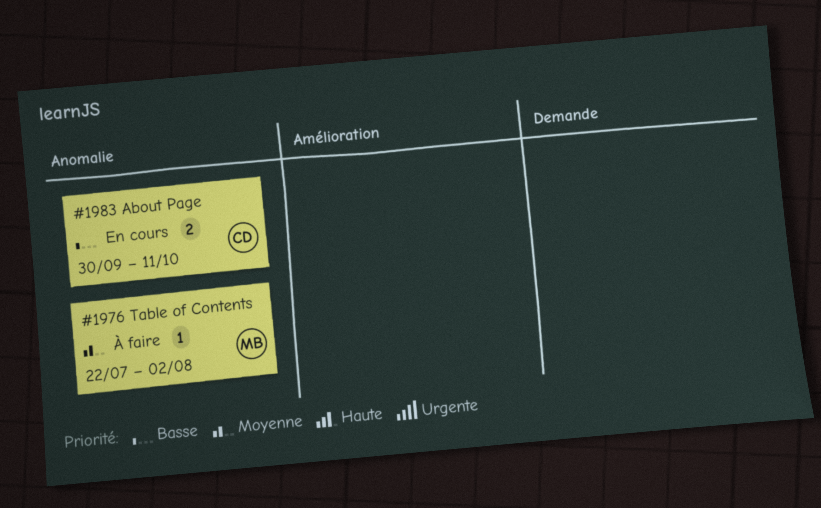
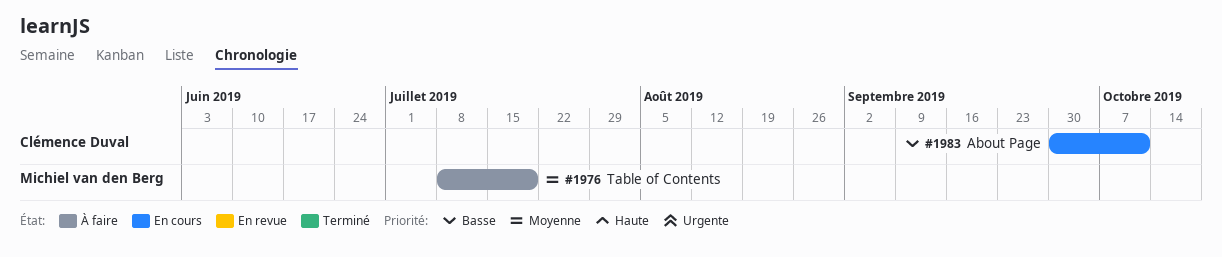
#1976, start: Jul 22 -> Jul 8
#1976, due: Aug 2 -> Jul 19

